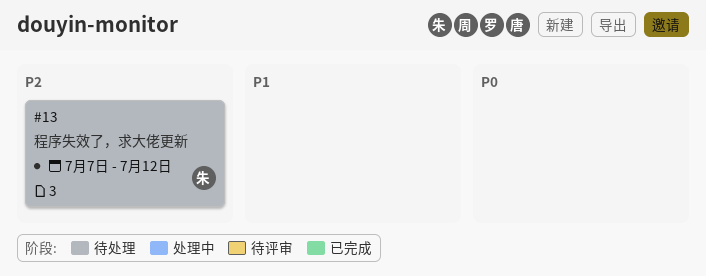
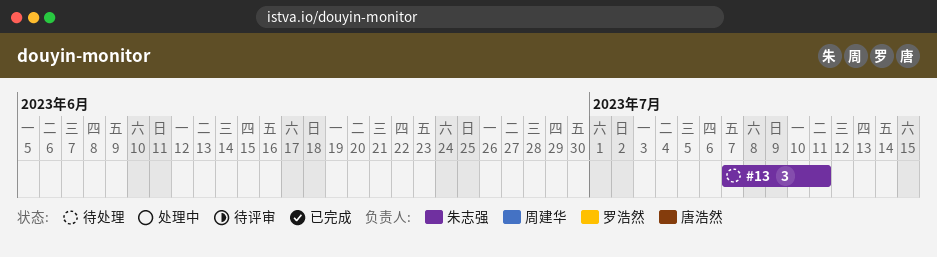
#13, estimate: 1 -> 3
#13, due: Jul 12 -> Jul 11

